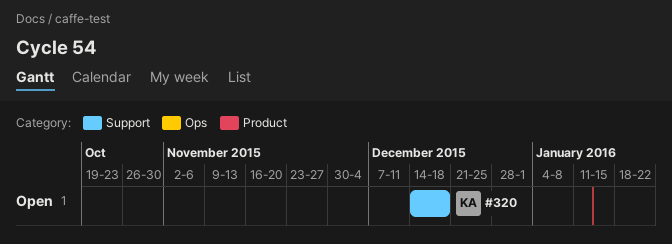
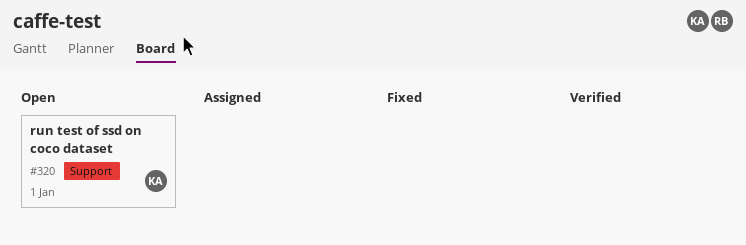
#320, due: Dec 18 -> Jan 1

